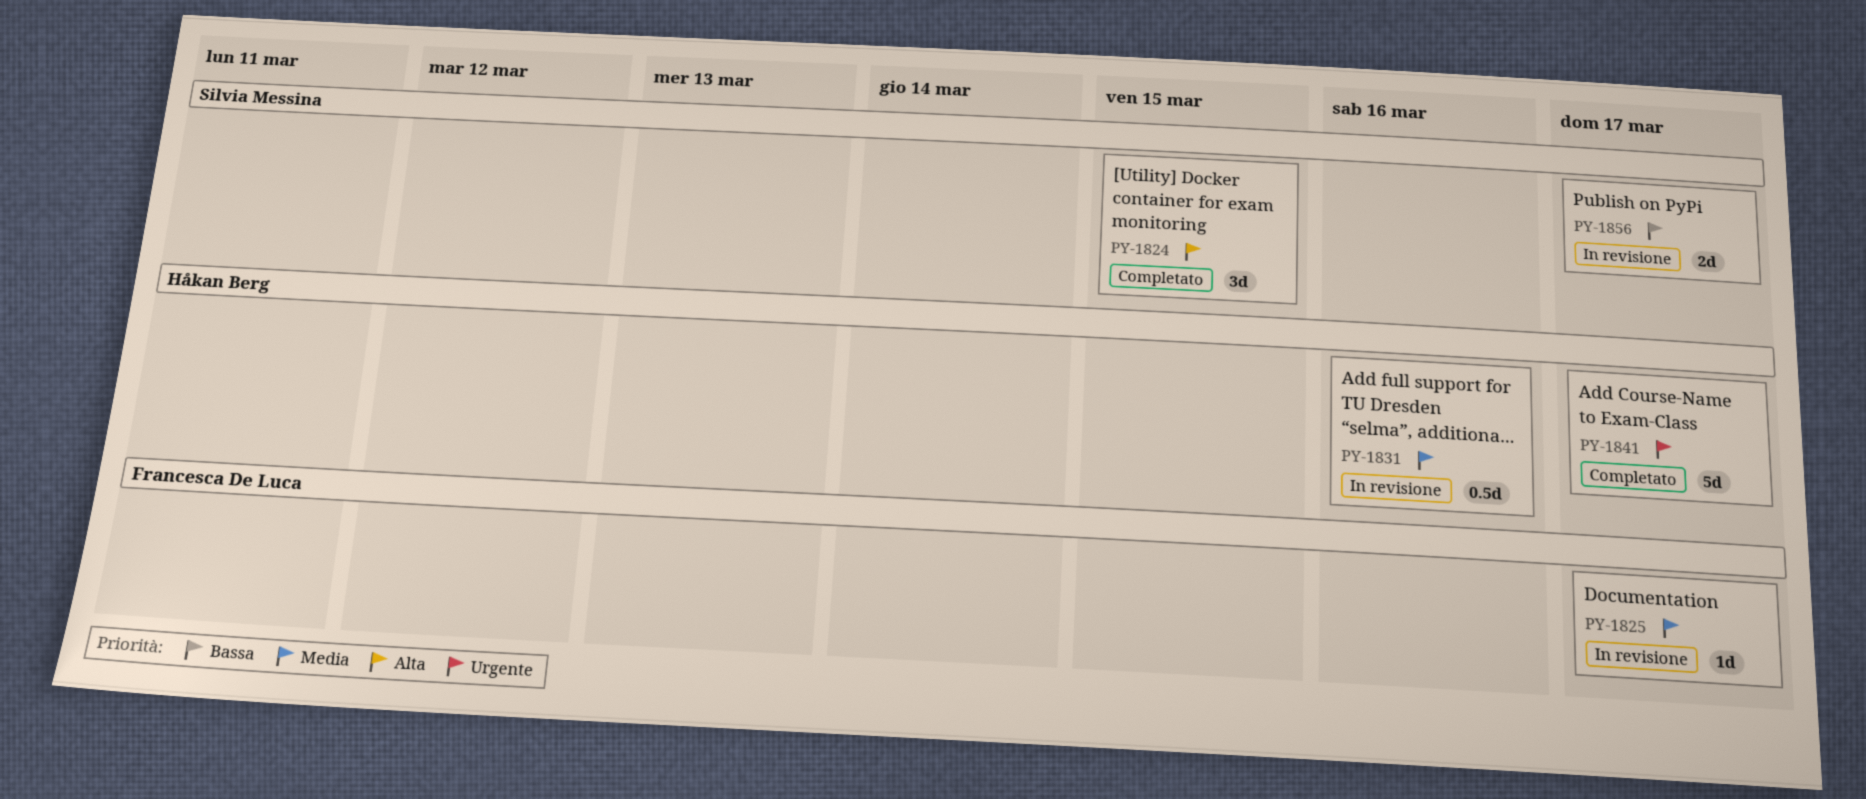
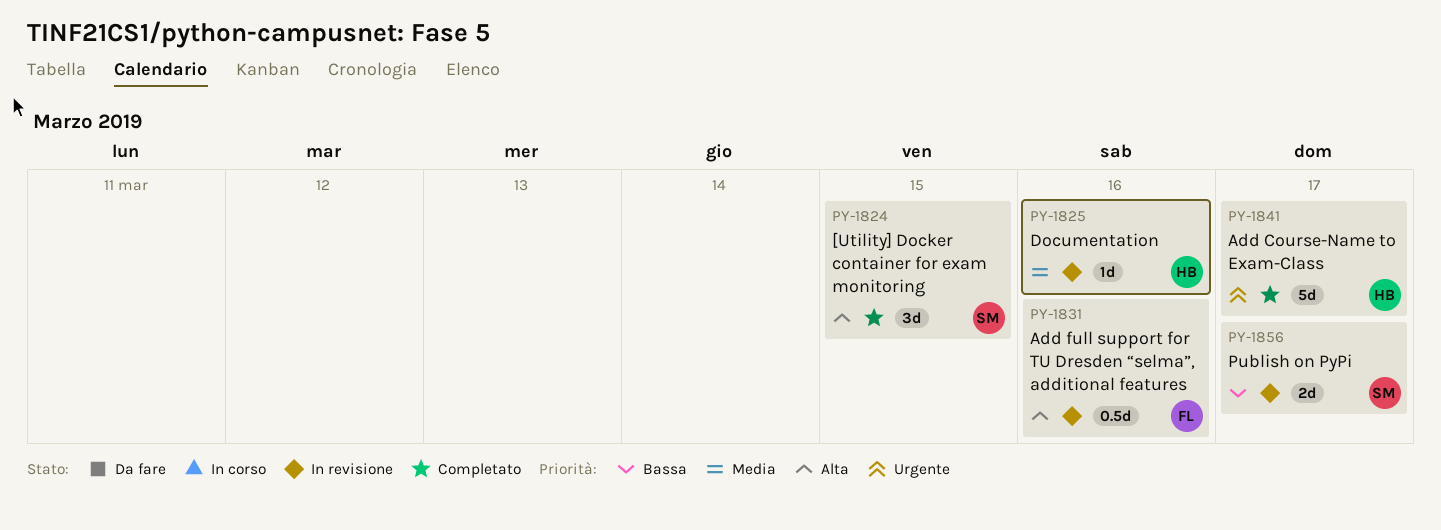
PY-1825, owner: Francesca De Luca -> Håkan Berg
PY-1825, due: Mar 17 -> Mar 16
PY-1831, owner: Håkan Berg -> Francesca De Luca
PY-1831, priority: Media -> Alta

